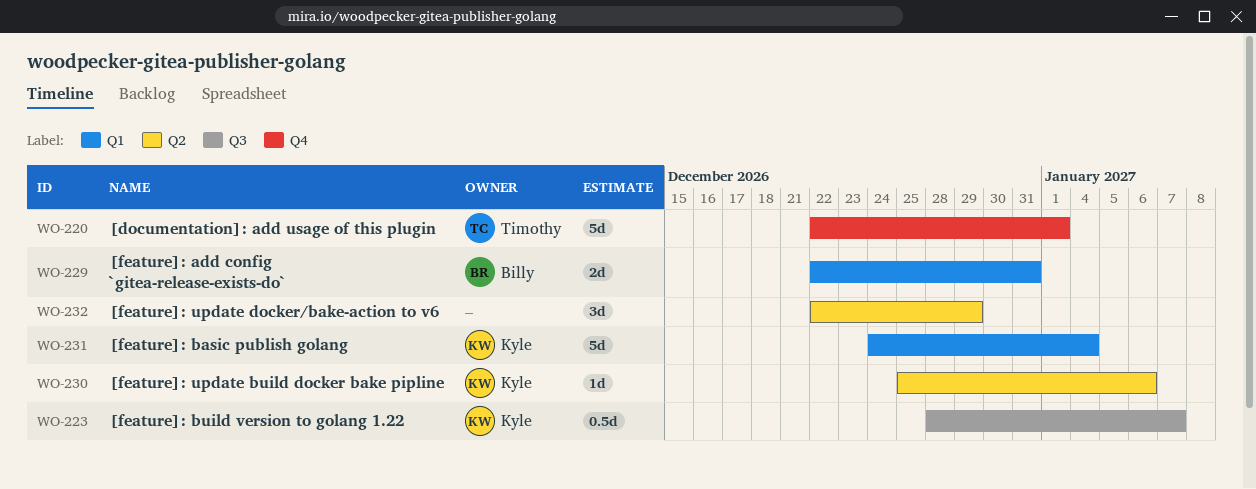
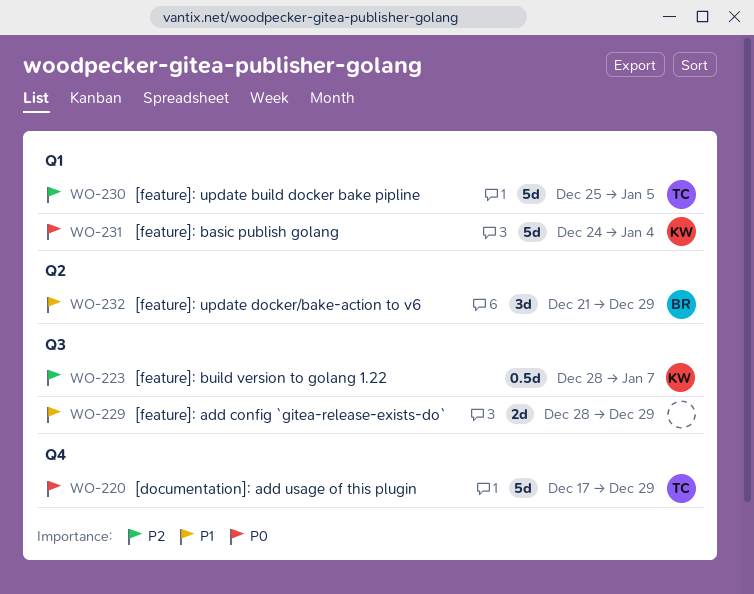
WO-220, start: Dec 22 -> Dec 17
WO-220, due: Jan 1 -> Dec 29
WO-229, owner: Billy -> none
WO-229, label: Q1 -> Q3
WO-229, start: Dec 22 -> Dec 28
WO-229, due: Dec 31 -> Dec 29
WO-230, owner: Kyle -> Timothy
WO-230, label: Q2 -> Q1
WO-230, estimate: 1d -> 5d
WO-230, due: Jan 6 -> Jan 5
WO-232, owner: none -> Billy
WO-232, start: Dec 22 -> Dec 21

